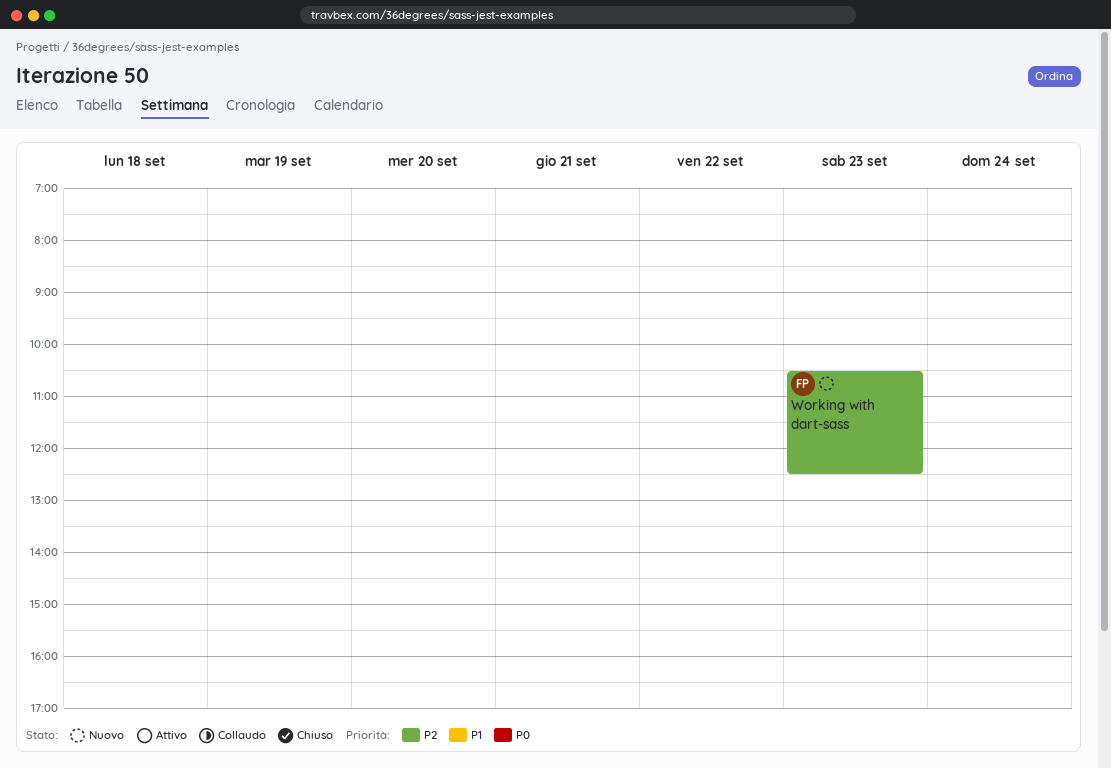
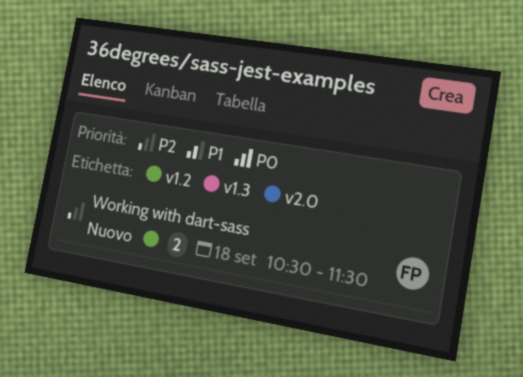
Working with dart-sass, day: Sep 23 -> Sep 18
Working with dart-sass, ends: 12:30 -> 11:30

